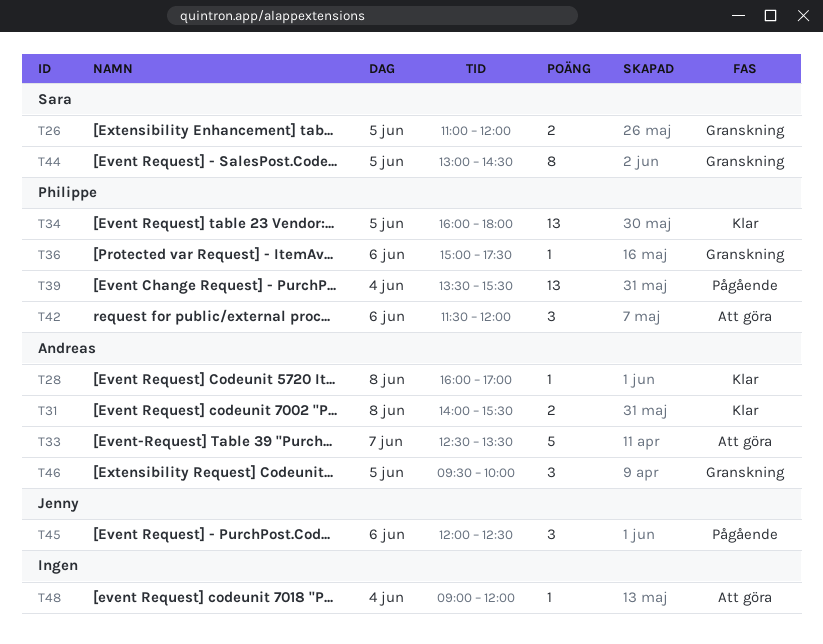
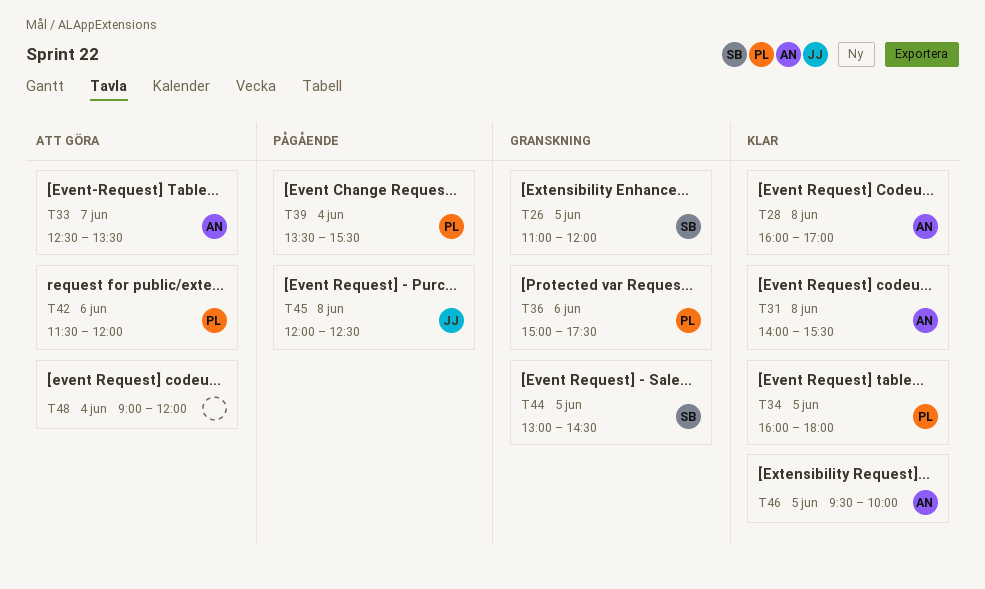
T45, day: Jun 6 -> Jun 8
T46, status: Granskning -> Klar

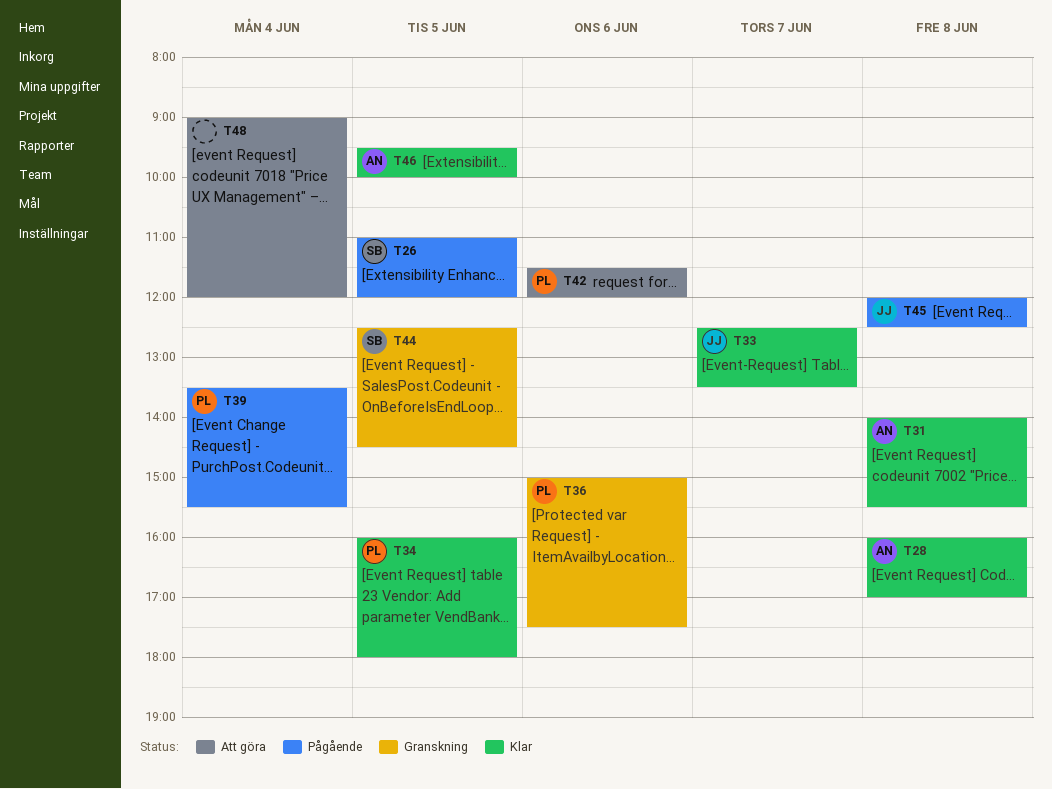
T26, status: Granskning -> Pågående
T33, status: Att göra -> Klar
T33, owner: AN -> JJ
T44, begins: 13:00 -> 12:30

